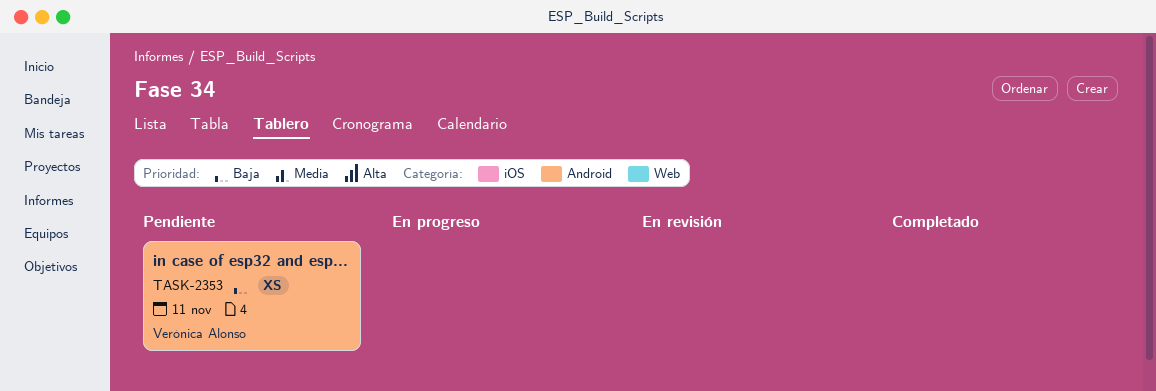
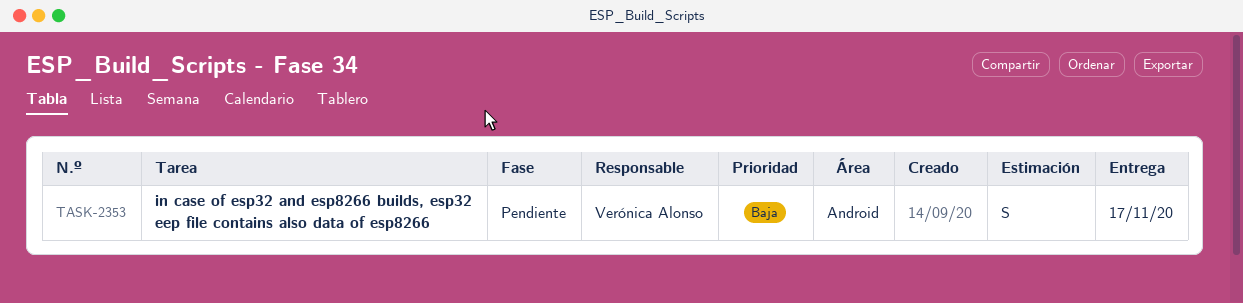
TASK-2353, estimate: XS -> S
TASK-2353, due: Nov 11 -> Nov 17

